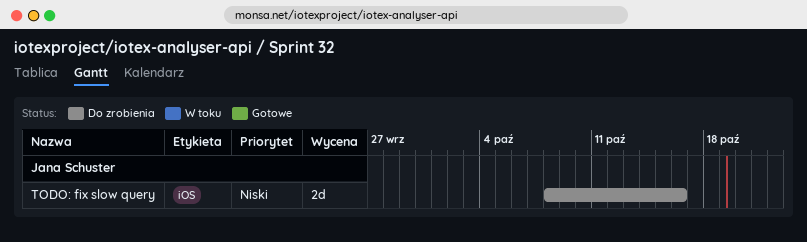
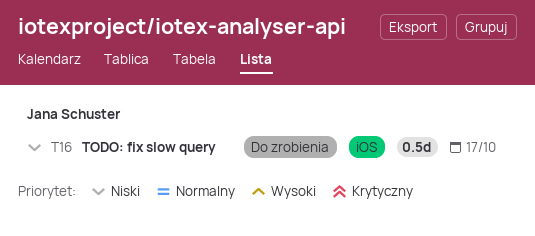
TODO: fix slow query, estimate: 2d -> 0.5d
TODO: fix slow query, due: Oct 16 -> Oct 17

